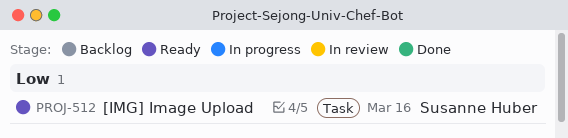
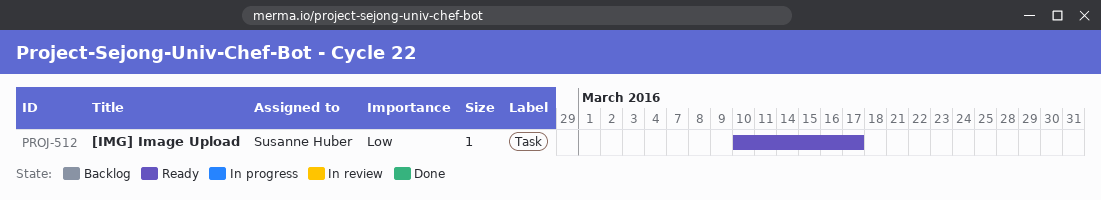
PROJ-512, due: Mar 16 -> Mar 17

